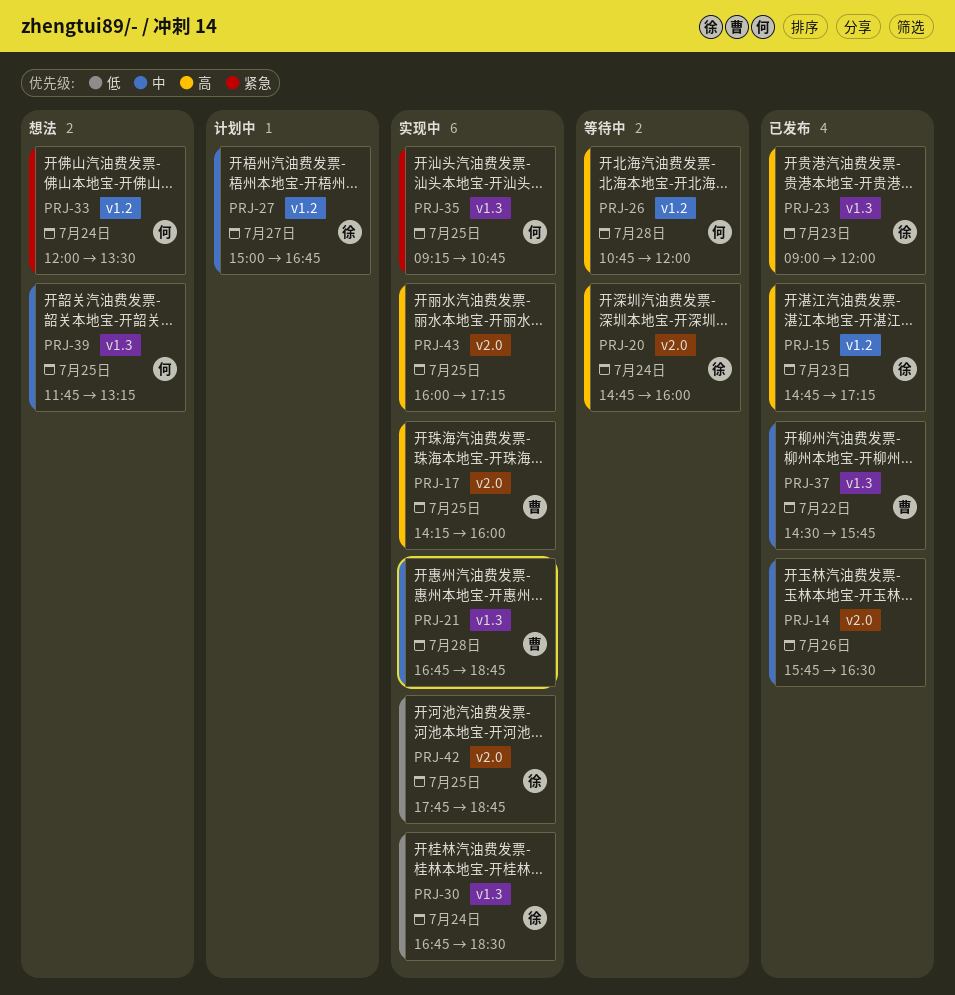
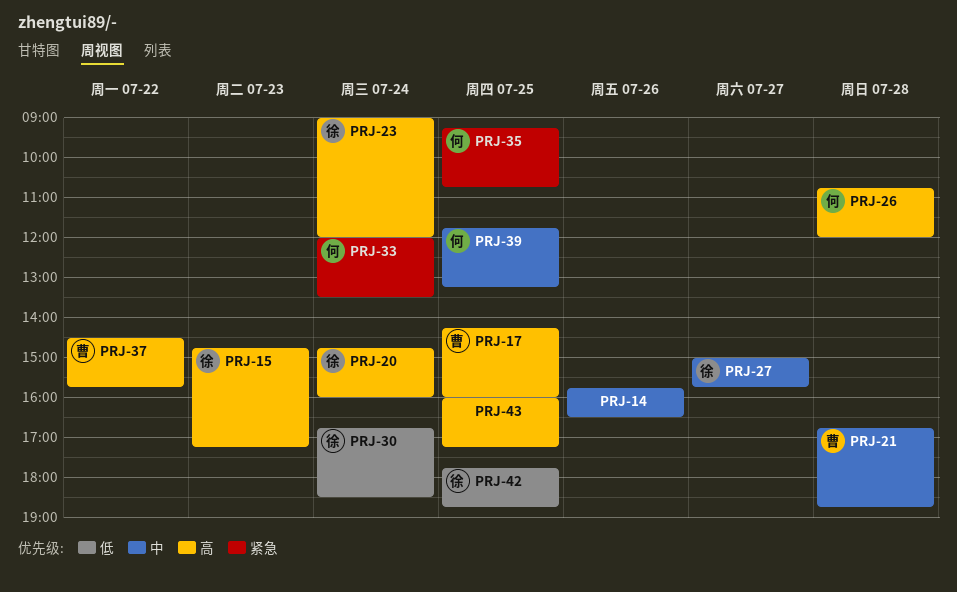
PRJ-23, day: Jul 23 -> Jul 24
PRJ-27, ends: 16:45 -> 15:45
PRJ-37, priority: 中 -> 高

